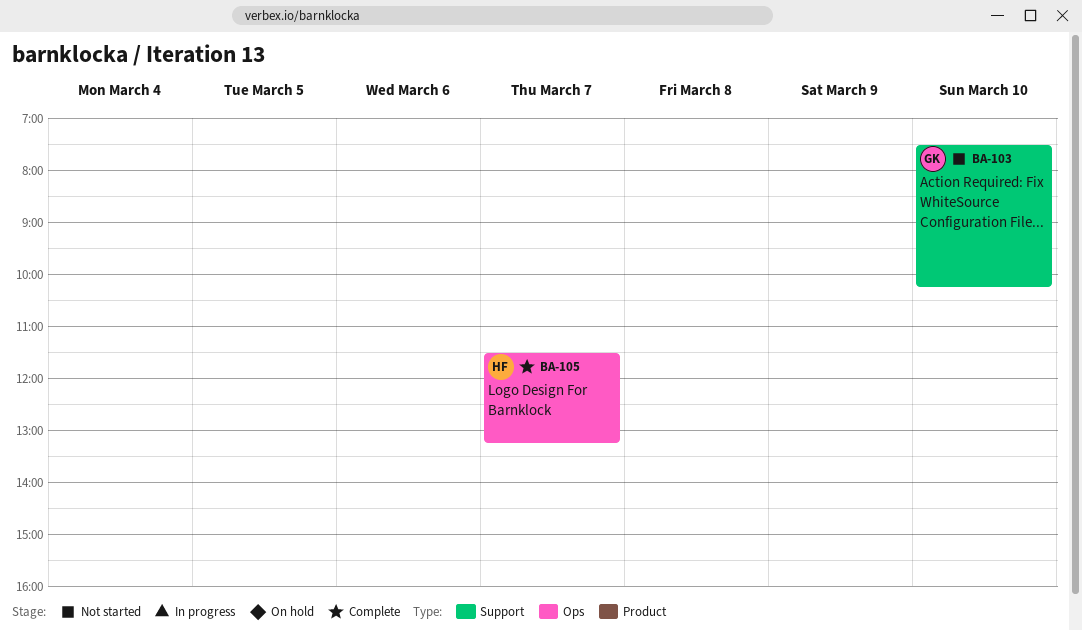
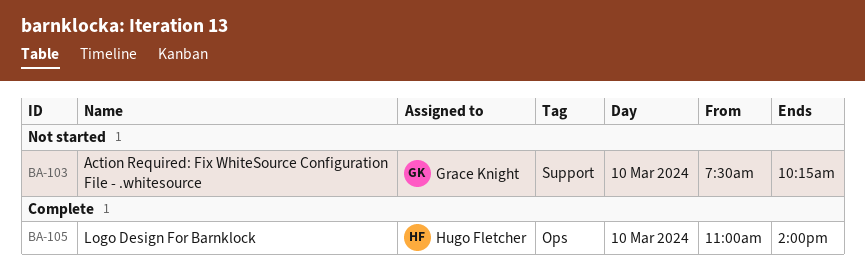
BA-105, day: Mar 7 -> Mar 10
BA-105, begins: 11:30 -> 11:00
BA-105, ends: 13:15 -> 14:00

